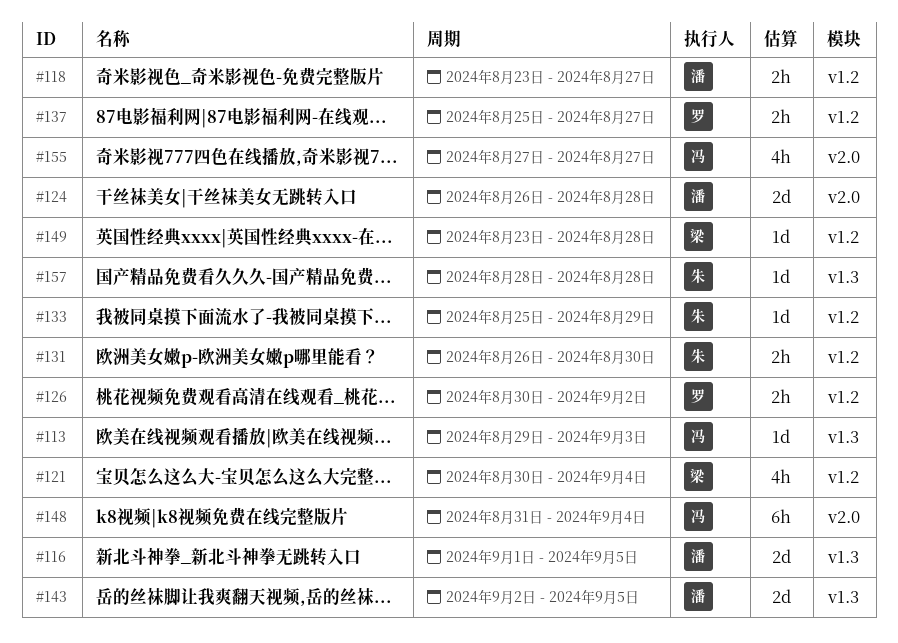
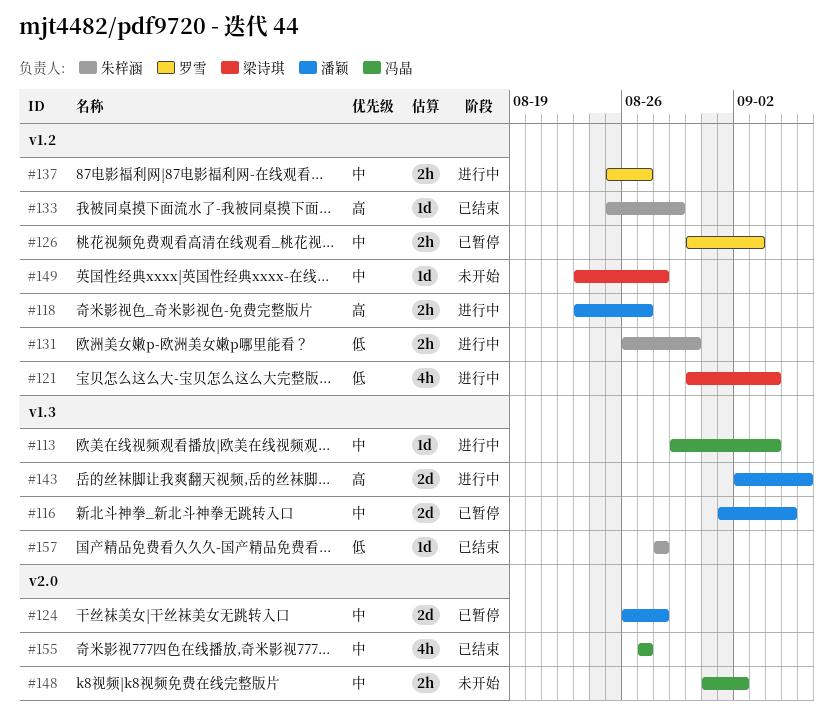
#113, due: Sep 3 -> Sep 4
#126, due: Sep 2 -> Sep 3
#143, due: Sep 5 -> Sep 6
#148, estimate: 6h -> 2h
#148, due: Sep 4 -> Sep 2

